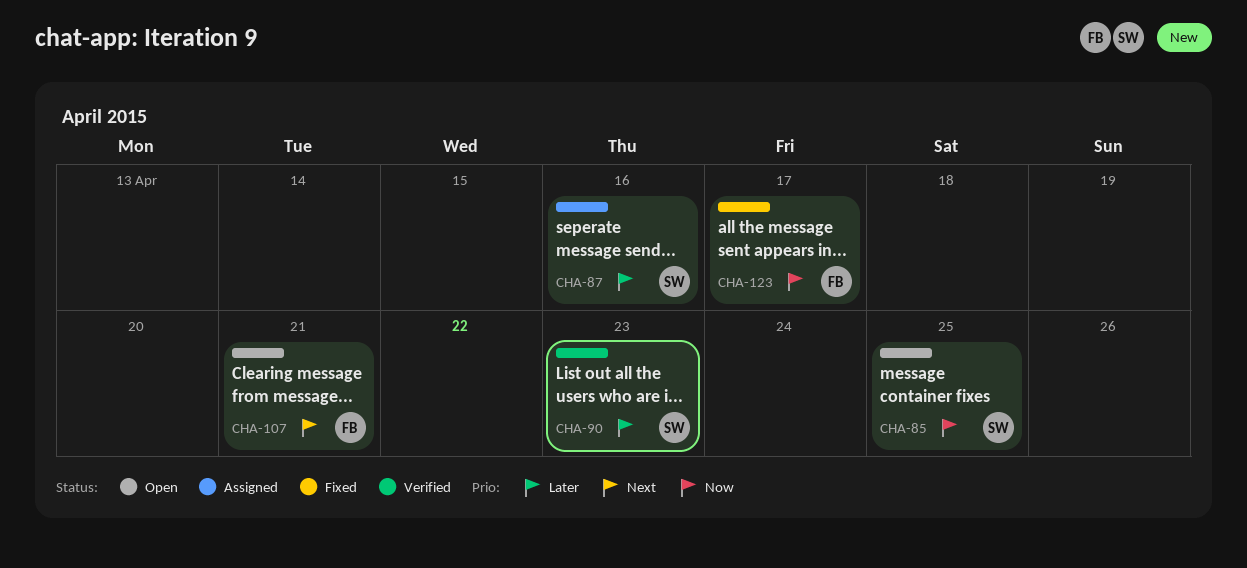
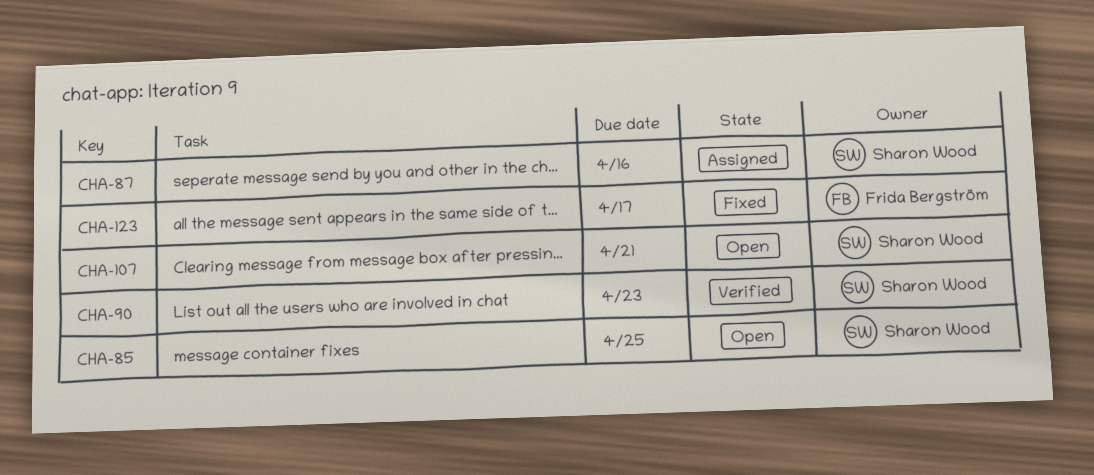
CHA-107, owner: Frida Bergström -> Sharon Wood

